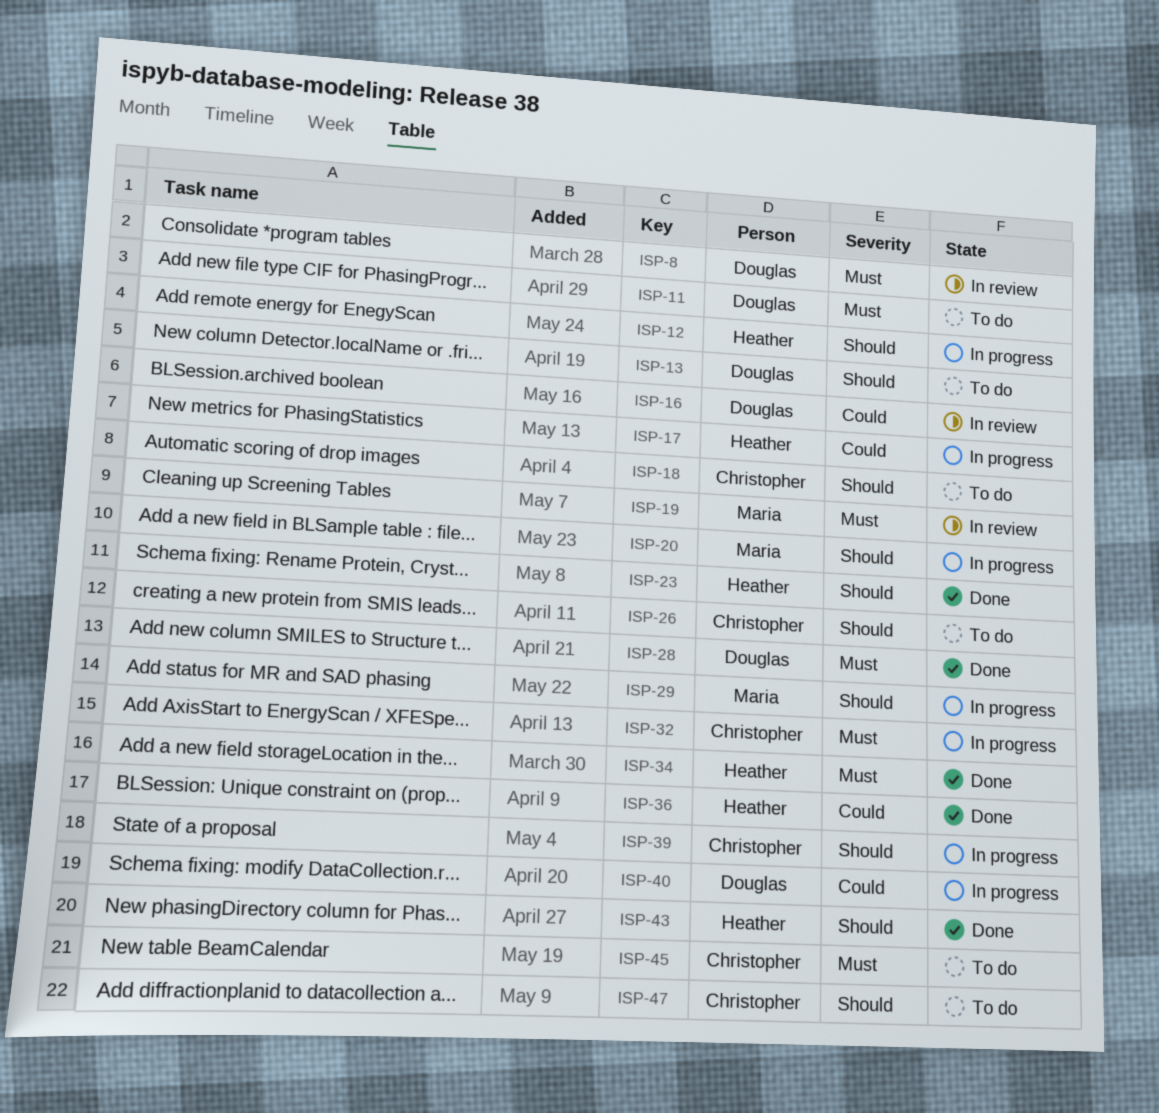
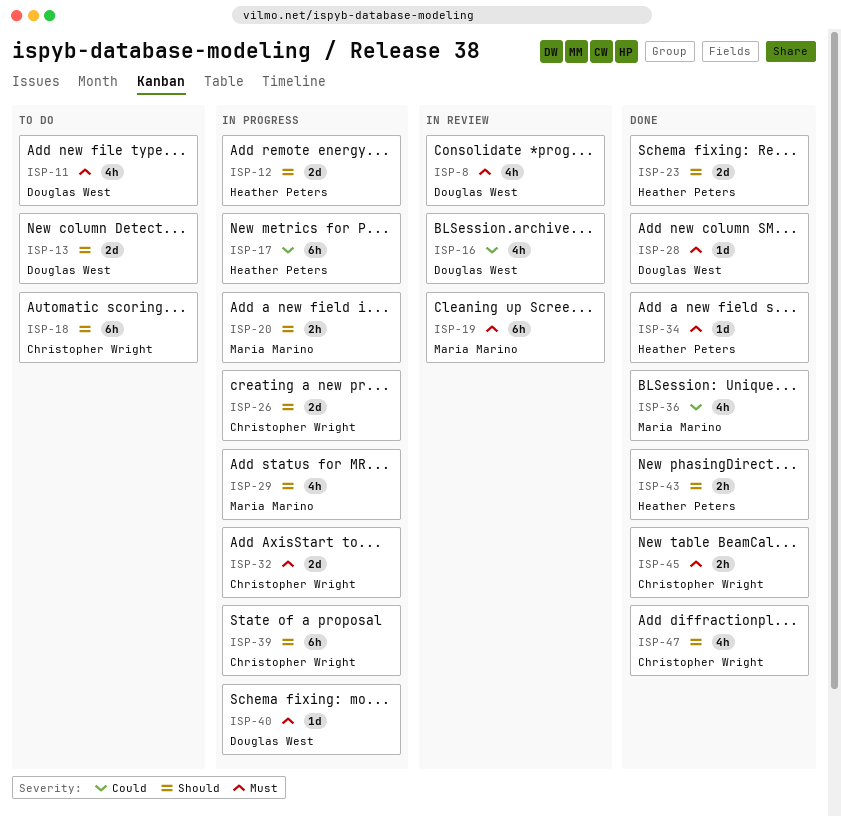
ISP-26, status: To do -> In progress
ISP-36, owner: Heather Peters -> Maria Marino
ISP-40, priority: Could -> Must
ISP-45, status: To do -> Done
ISP-47, status: To do -> Done

